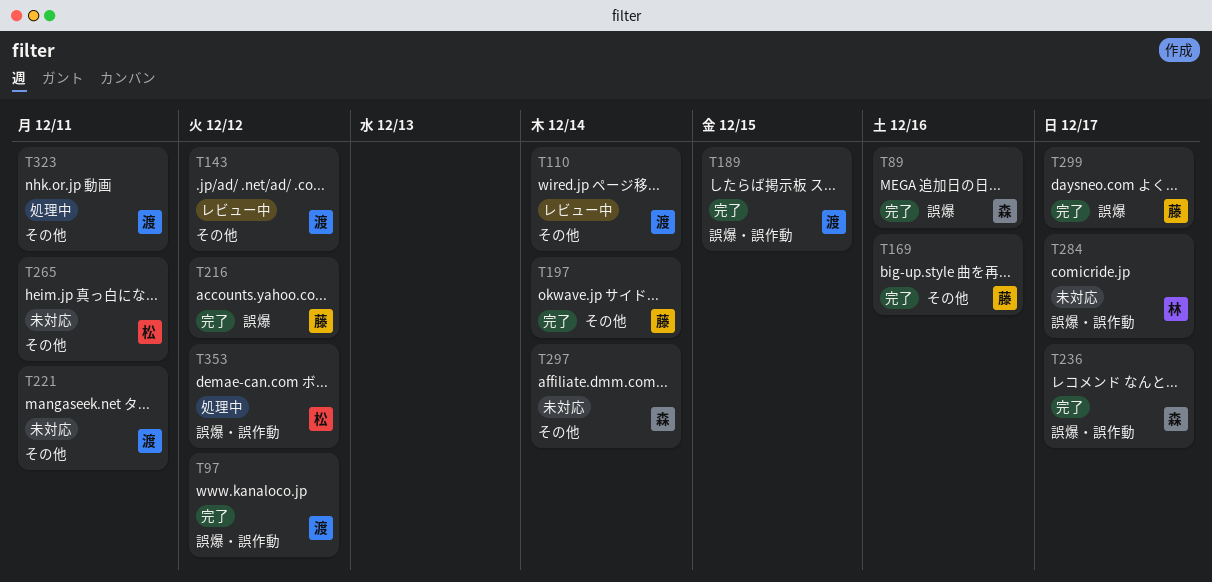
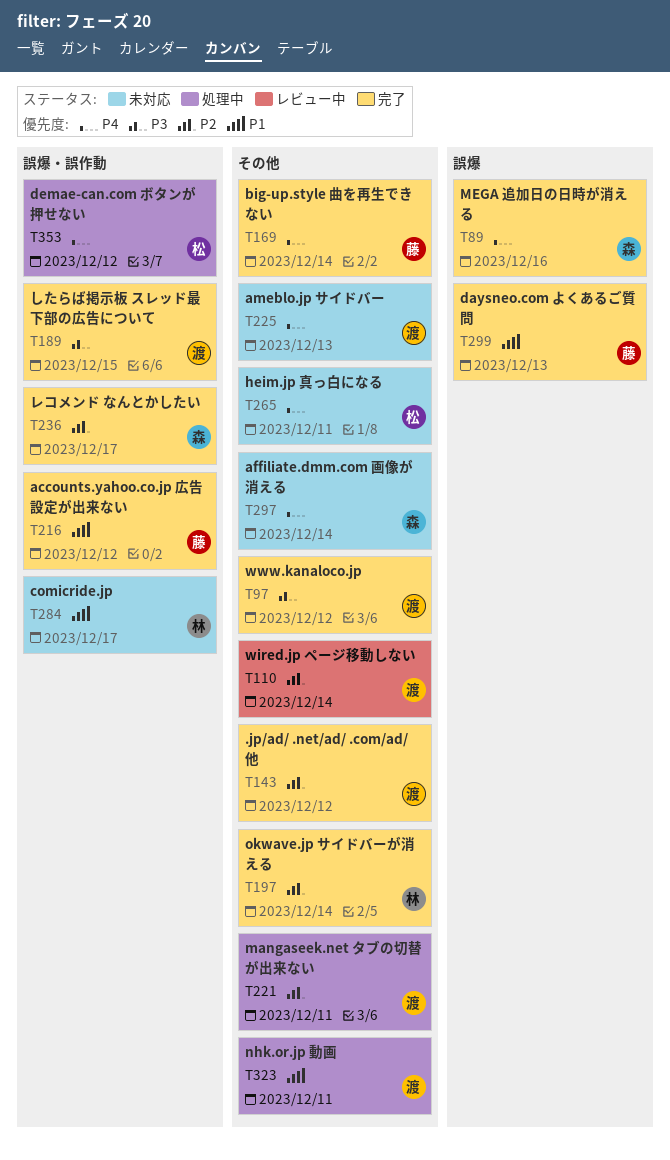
T97, label: 誤爆・誤作動 -> その他
T143, status: レビュー中 -> 完了
T169, due: Dec 16 -> Dec 14
T197, owner: 藤 -> 林
T216, label: 誤爆 -> 誤爆・誤作動
T221, status: 未対応 -> 処理中
T225: none -> present
T299, due: Dec 17 -> Dec 13

